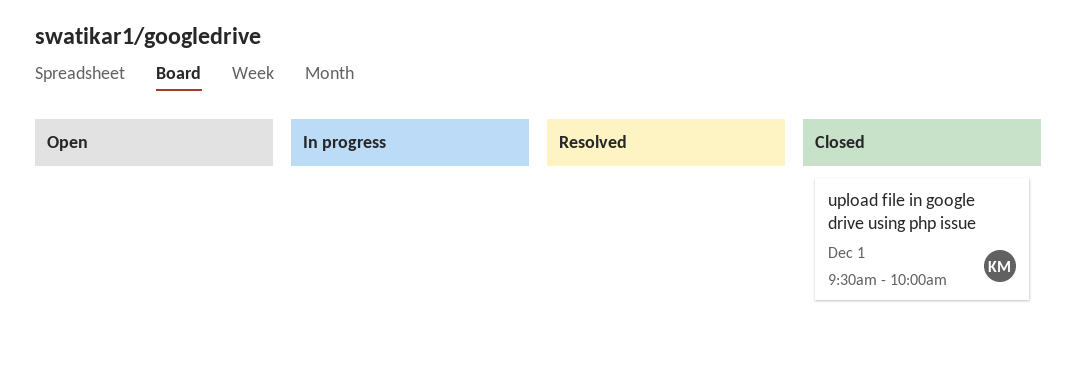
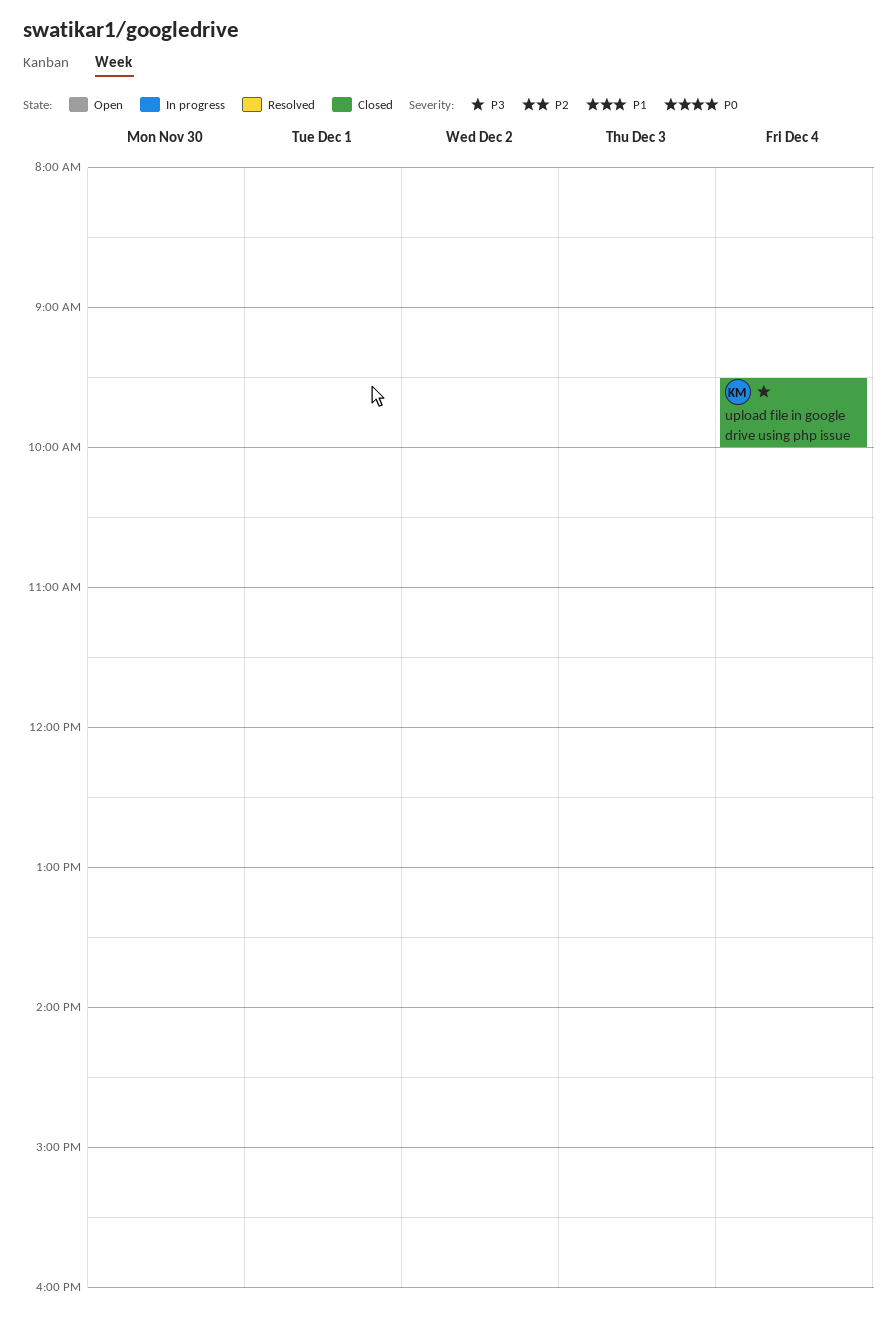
upload file in google drive using php issue, day: Dec 1 -> Dec 4

